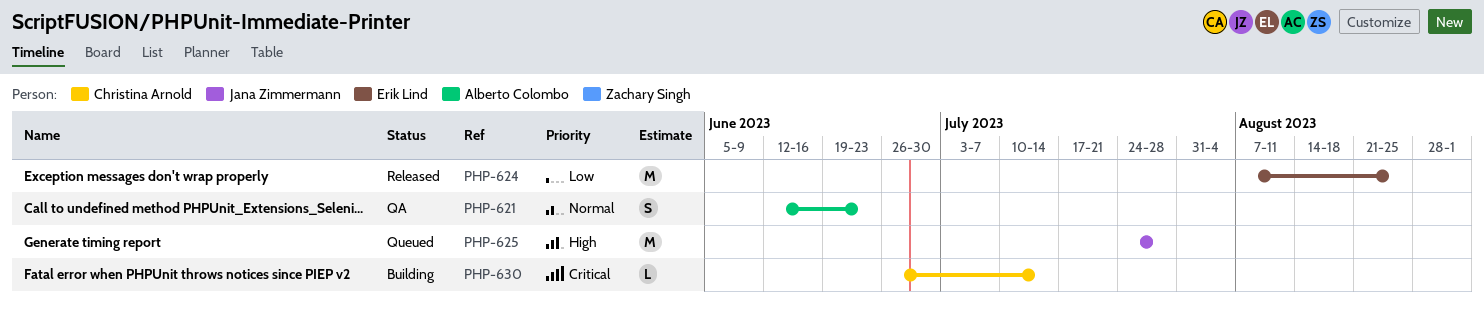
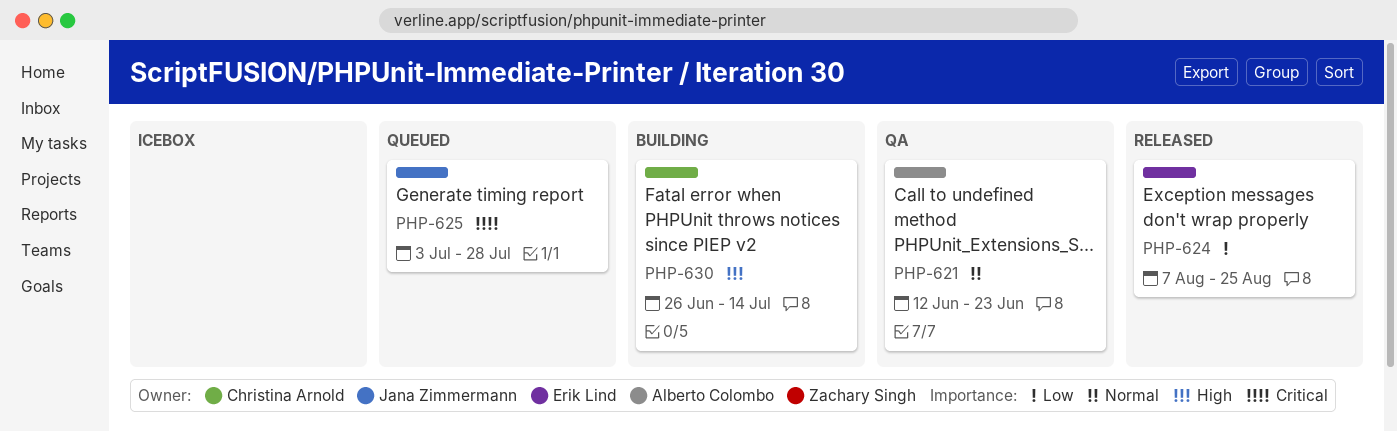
PHP-625, priority: High -> Critical
PHP-625, start: Jul 24 -> Jul 3
PHP-630, priority: Critical -> High

